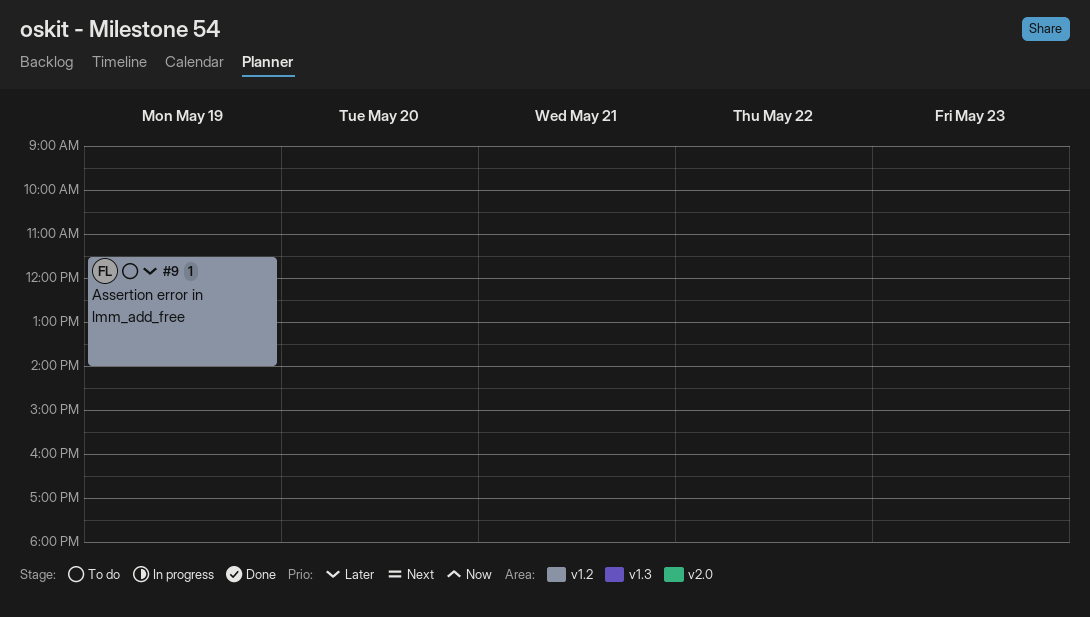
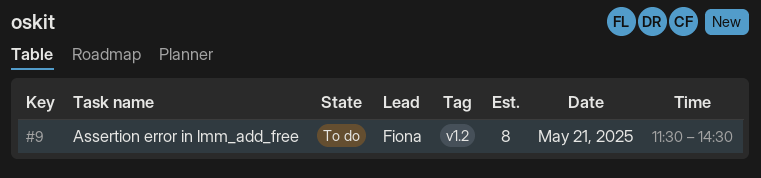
#9, estimate: 1 -> 8
#9, day: May 19 -> May 21
#9, ends: 14:00 -> 14:30

